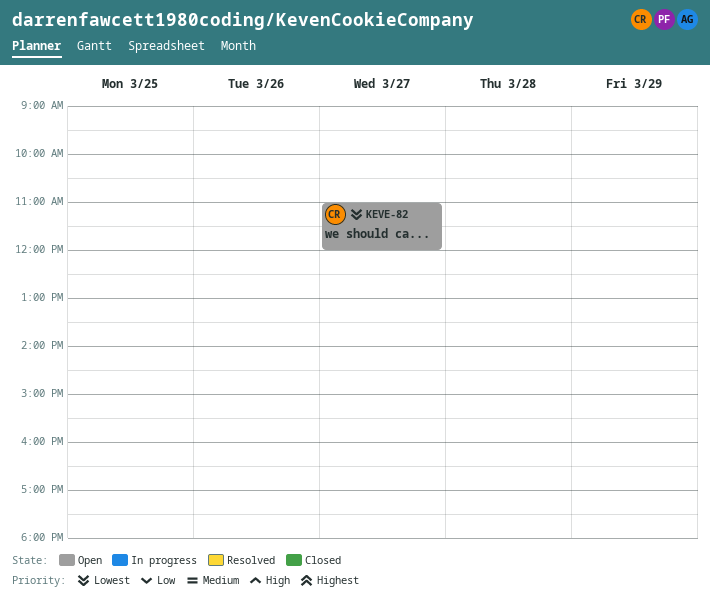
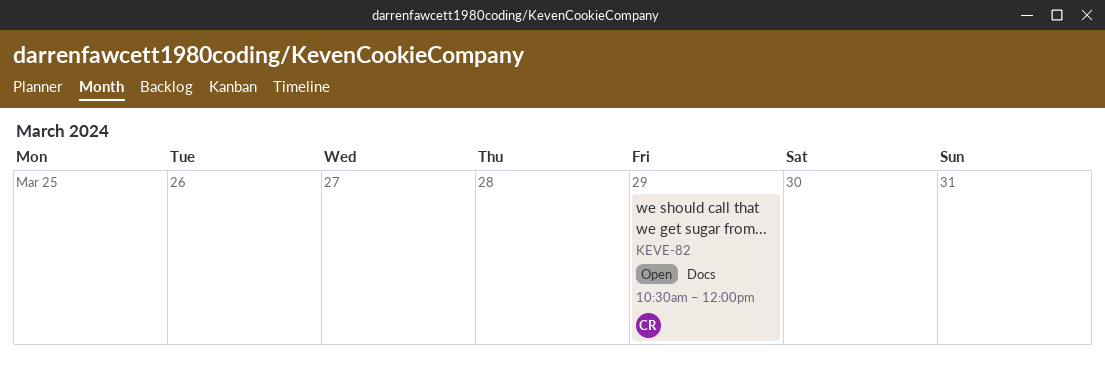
KEVE-82, day: Mar 27 -> Mar 29
KEVE-82, begins: 11:00 -> 10:30

